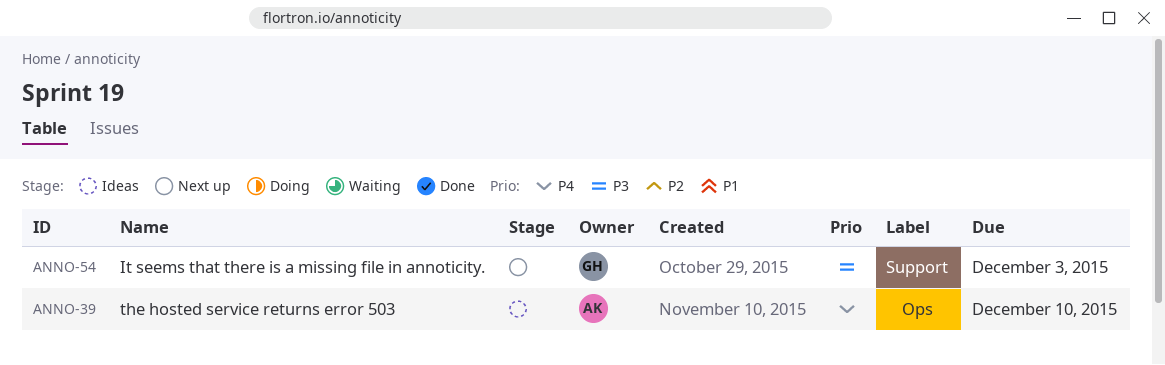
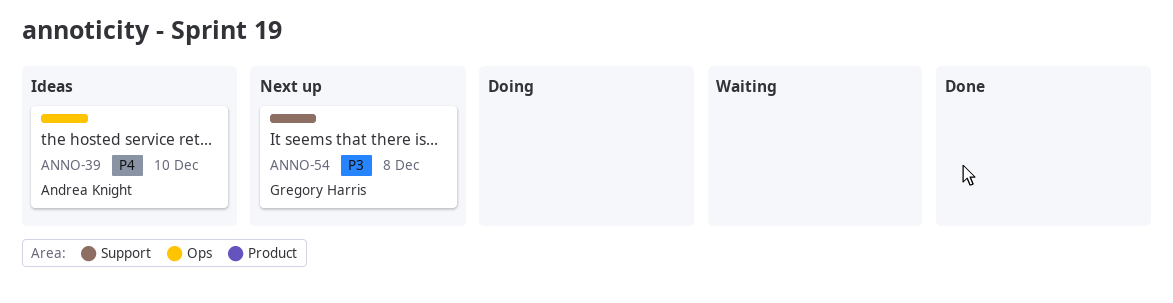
ANNO-54, due: Dec 3 -> Dec 8

